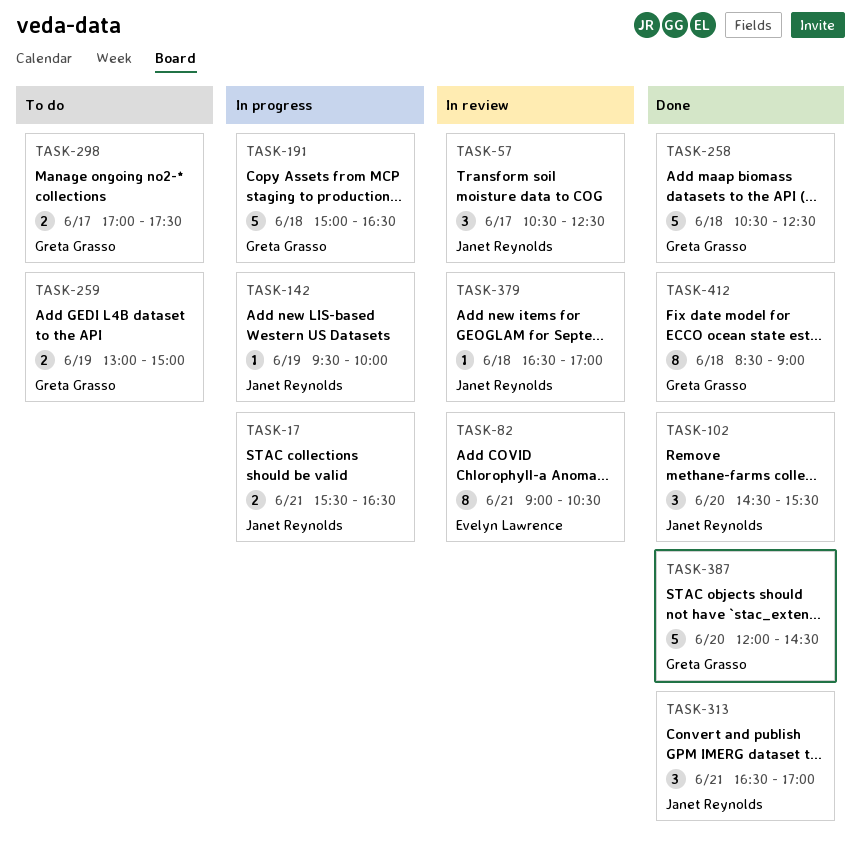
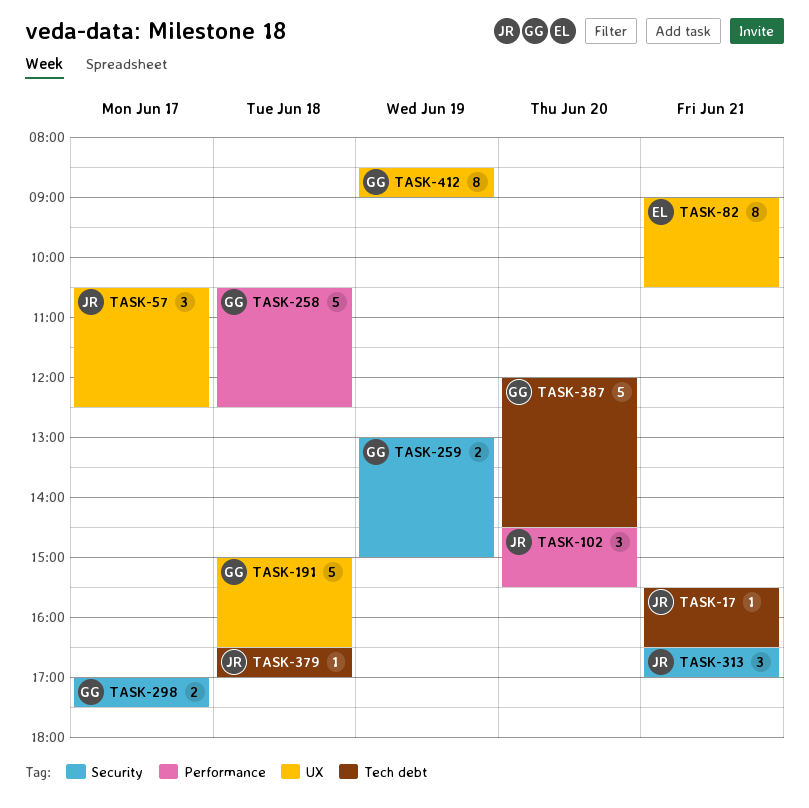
TASK-17, estimate: 2 -> 1
TASK-142: present -> none
TASK-412, day: Jun 18 -> Jun 19

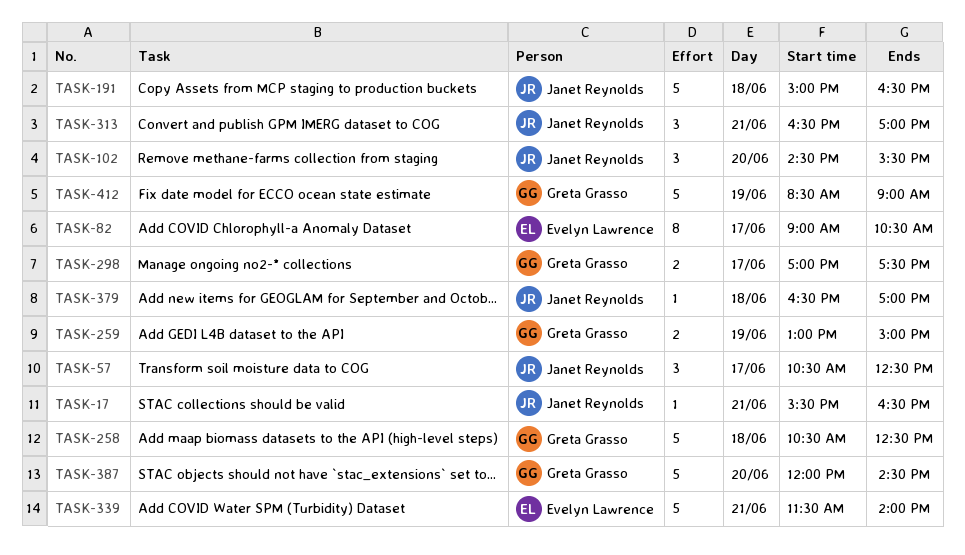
TASK-82, day: Jun 21 -> Jun 17
TASK-191, owner: Greta Grasso -> Janet Reynolds
TASK-339: none -> present
TASK-412, estimate: 8 -> 5

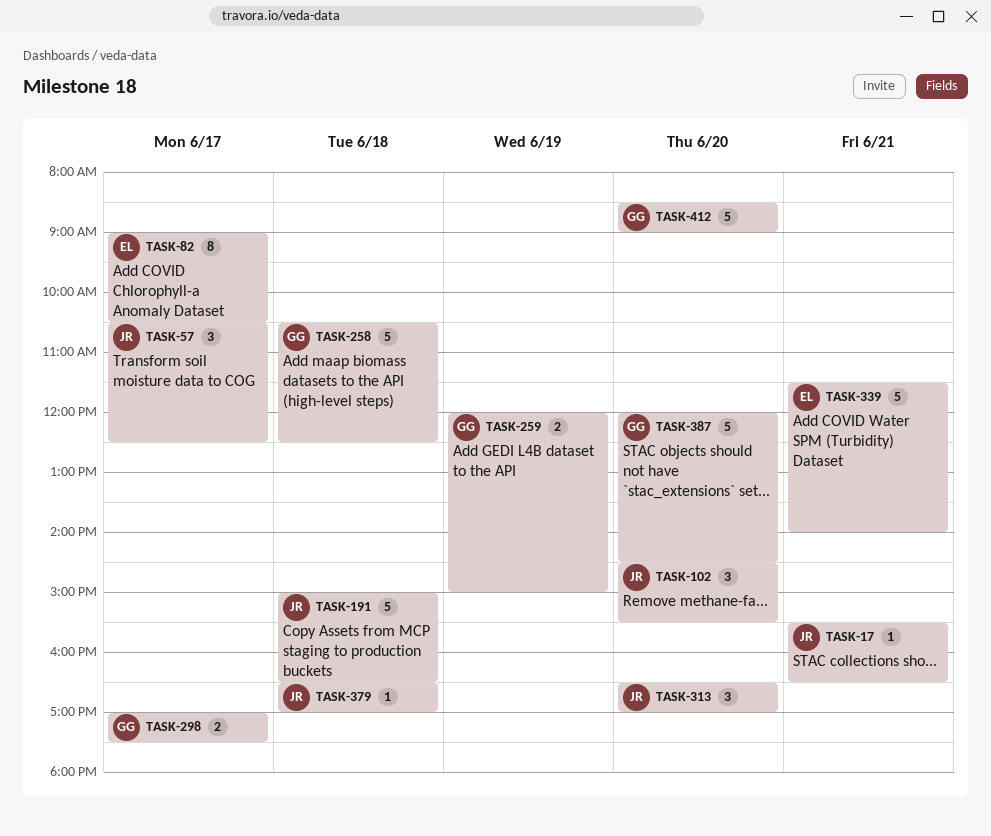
TASK-259, begins: 13:00 -> 12:00
TASK-313, day: Jun 21 -> Jun 20
TASK-412, day: Jun 19 -> Jun 20

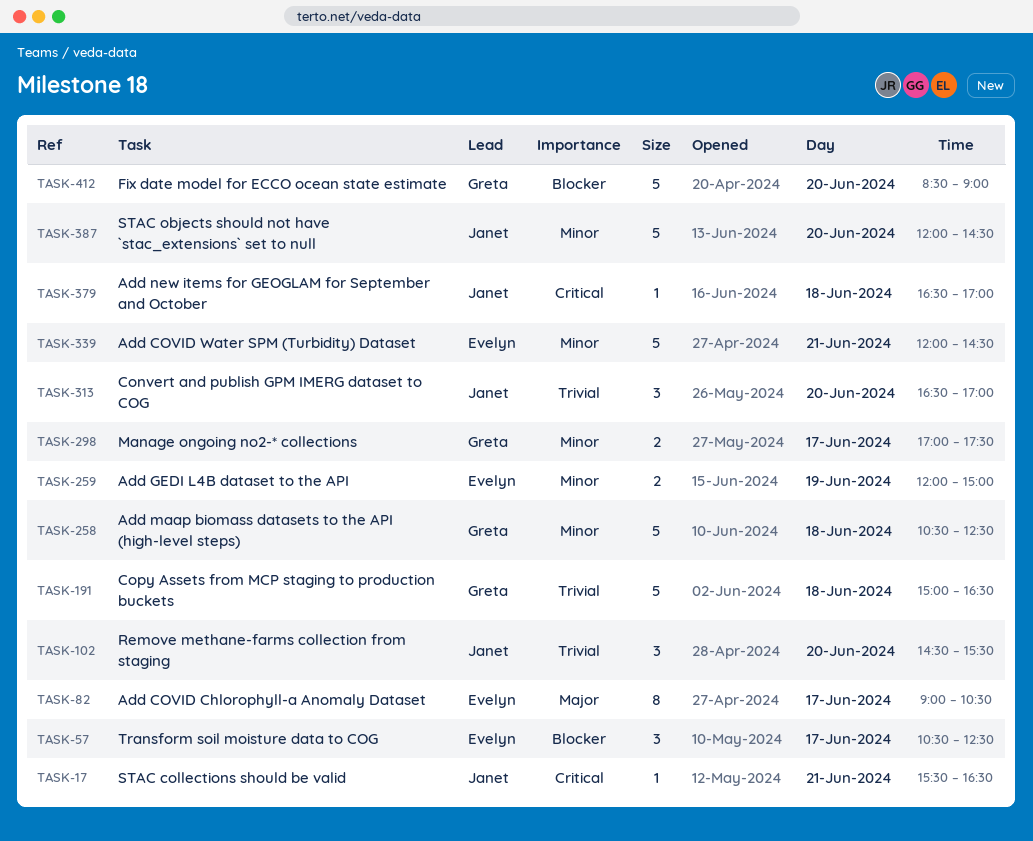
TASK-57, owner: Janet -> Evelyn
TASK-191, owner: Janet -> Greta
TASK-259, owner: Greta -> Evelyn
TASK-339, begins: 11:30 -> 12:00
TASK-339, ends: 14:00 -> 14:30
TASK-387, owner: Greta -> Janet

